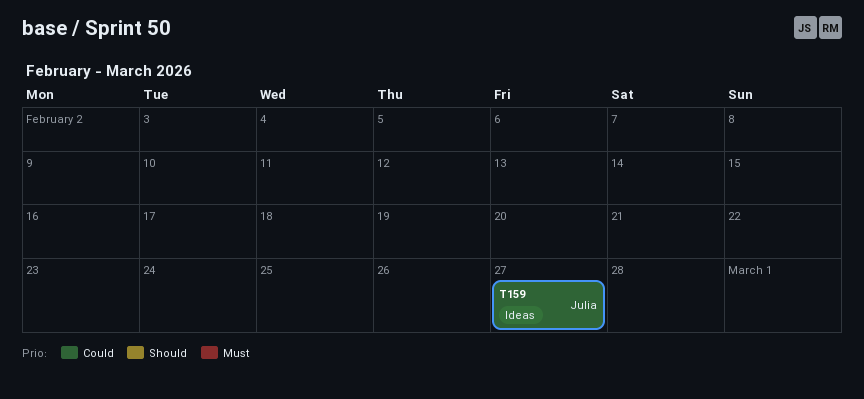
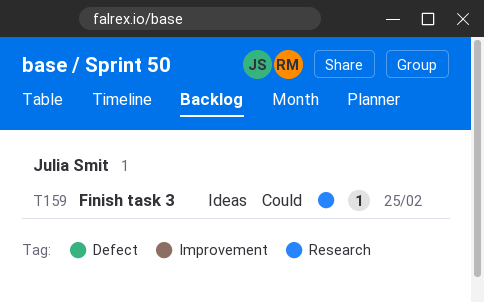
T159, due: Feb 27 -> Feb 25

